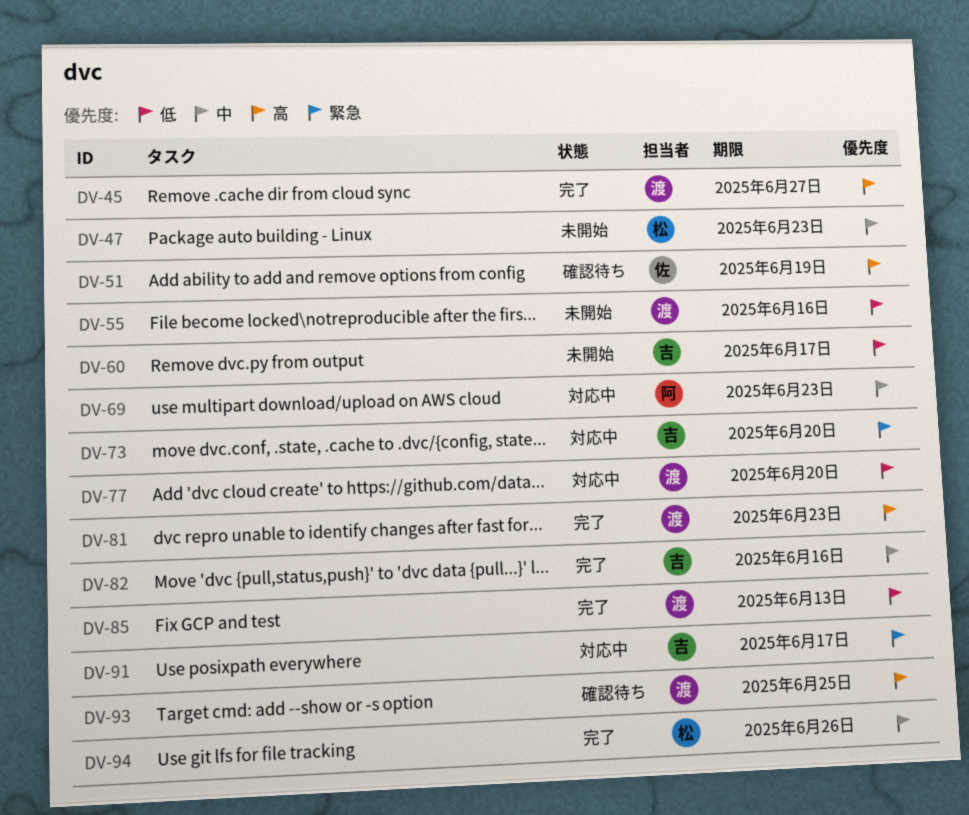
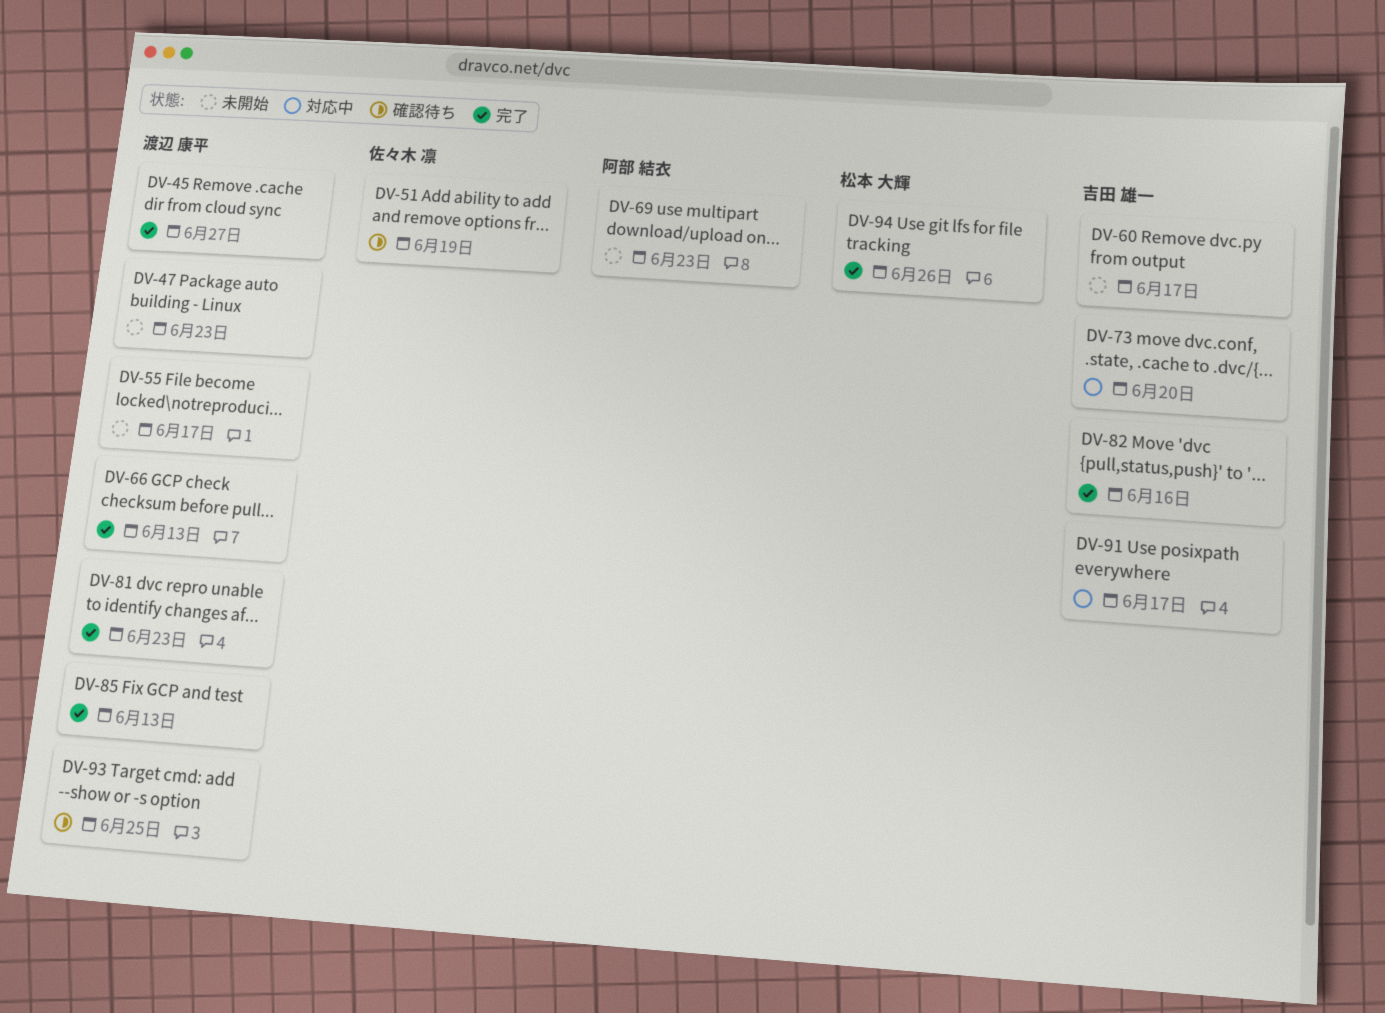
DV-47, owner: 松本 大輝 -> 渡辺 康平
DV-55, due: Jun 16 -> Jun 17
DV-66: none -> present
DV-69, status: 対応中 -> 未開始
DV-77: present -> none

